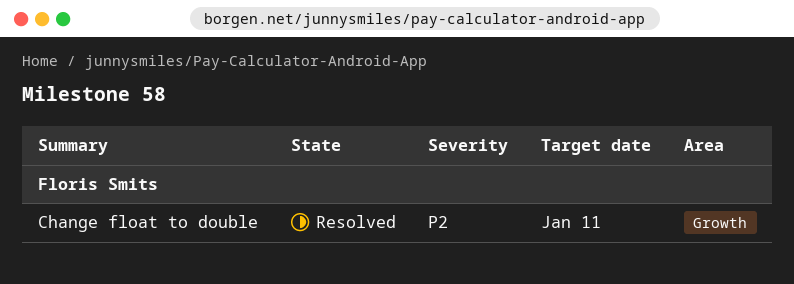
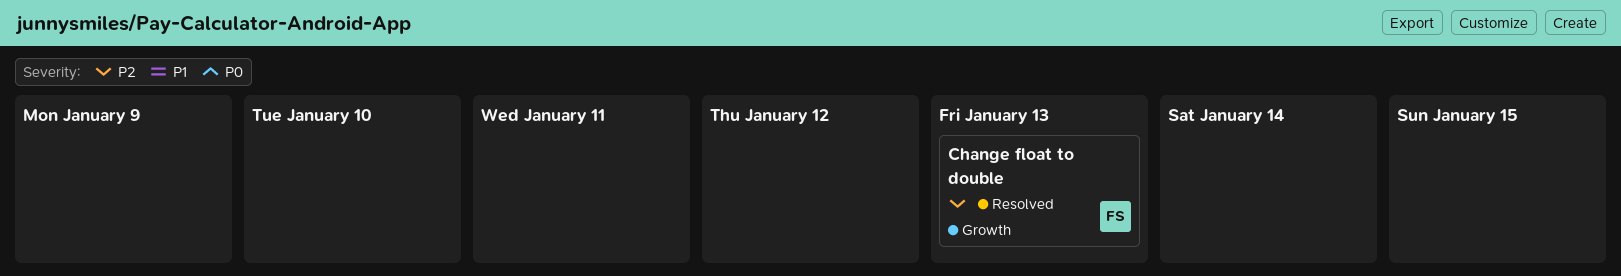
Change float to double, due: Jan 11 -> Jan 13

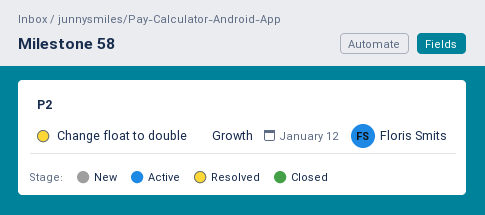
Change float to double, due: Jan 13 -> Jan 12

